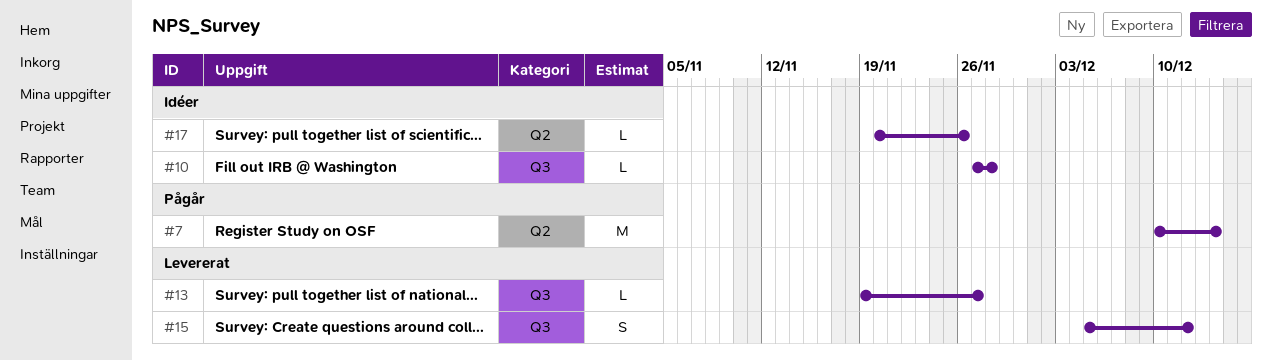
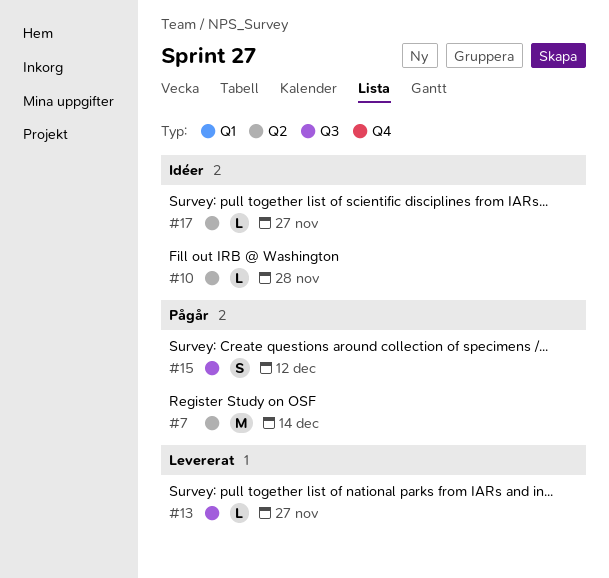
#10, label: Q3 -> Q2
#15, status: Levererat -> Pågår
#17, due: Nov 26 -> Nov 27

